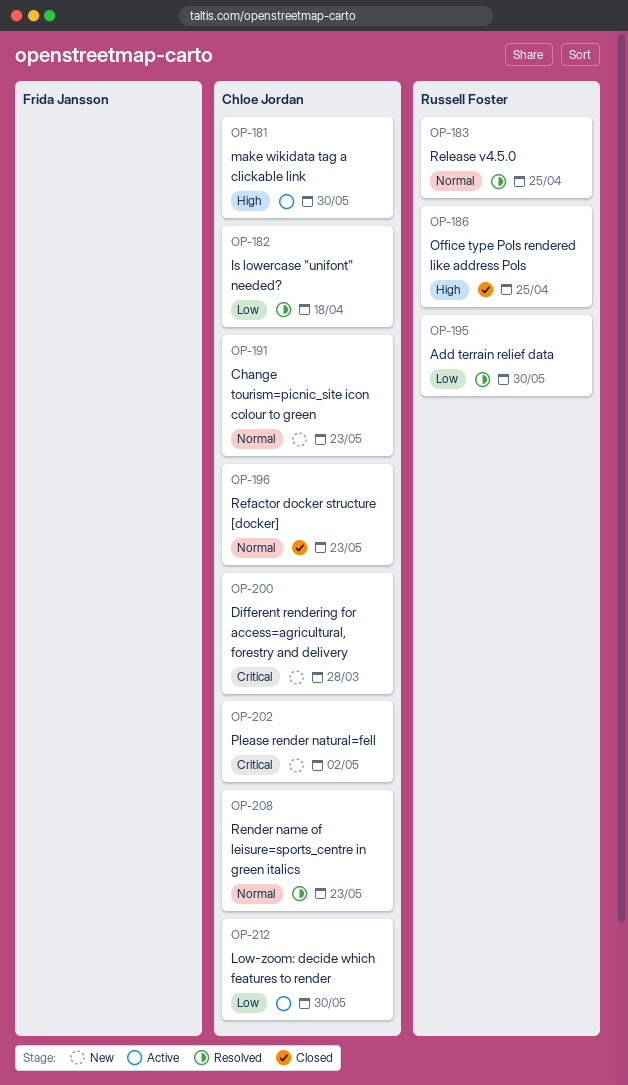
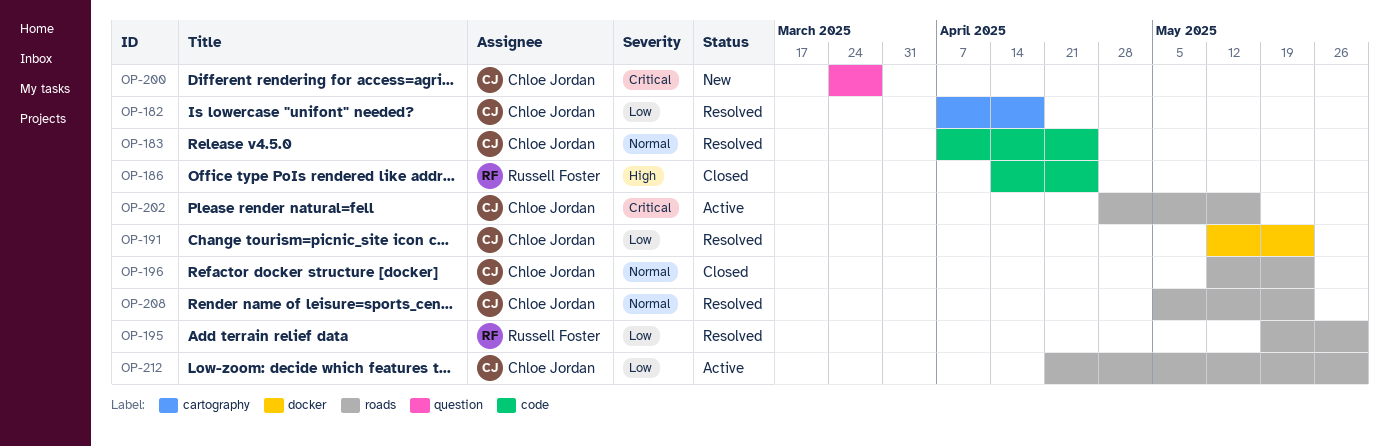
OP-181: present -> none
OP-183, owner: Russell Foster -> Chloe Jordan
OP-191, status: New -> Resolved
OP-191, priority: Normal -> Low
OP-202, status: New -> Active
OP-202, due: May 2 -> May 16

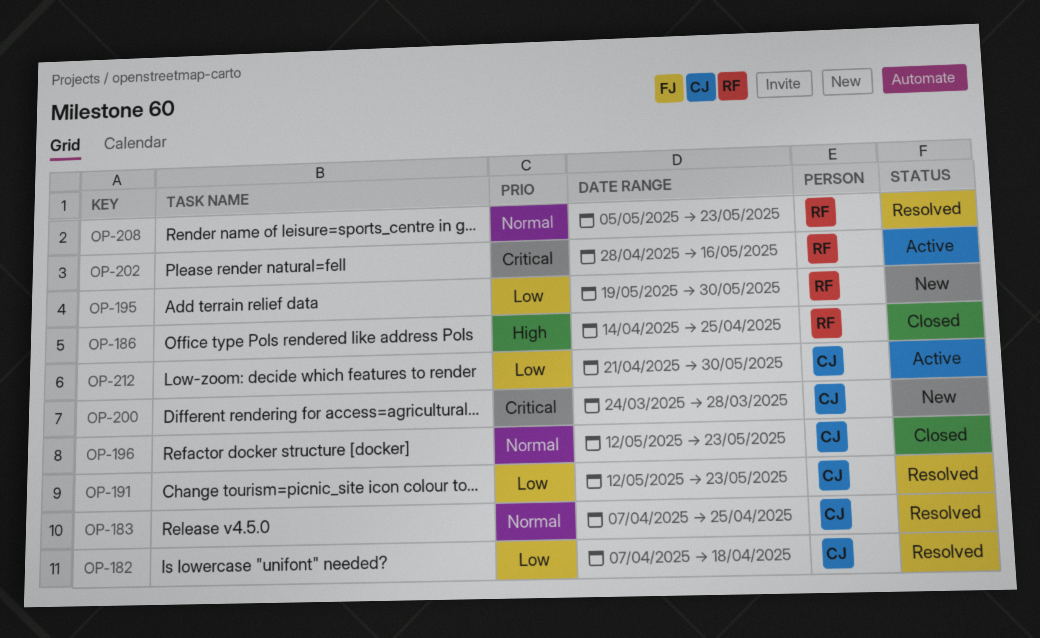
OP-195, status: Resolved -> New
OP-202, owner: Chloe Jordan -> Russell Foster
OP-208, owner: Chloe Jordan -> Russell Foster

